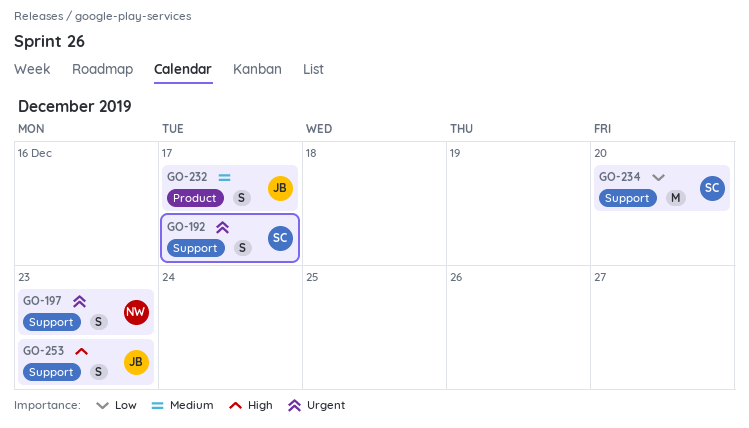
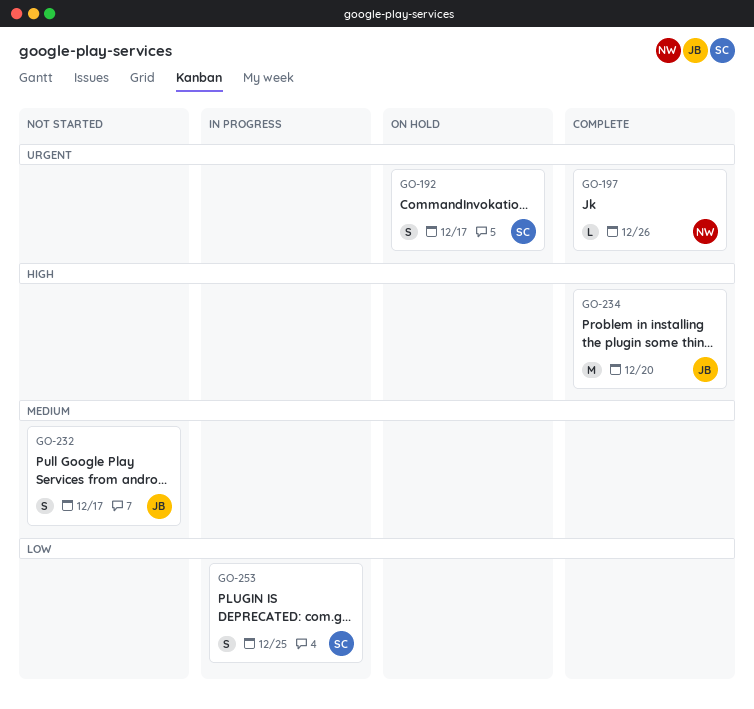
GO-197, estimate: S -> L
GO-197, due: Dec 23 -> Dec 26
GO-234, owner: SC -> JB
GO-234, priority: Low -> High
GO-253, owner: JB -> SC
GO-253, priority: High -> Low
GO-253, due: Dec 23 -> Dec 25

